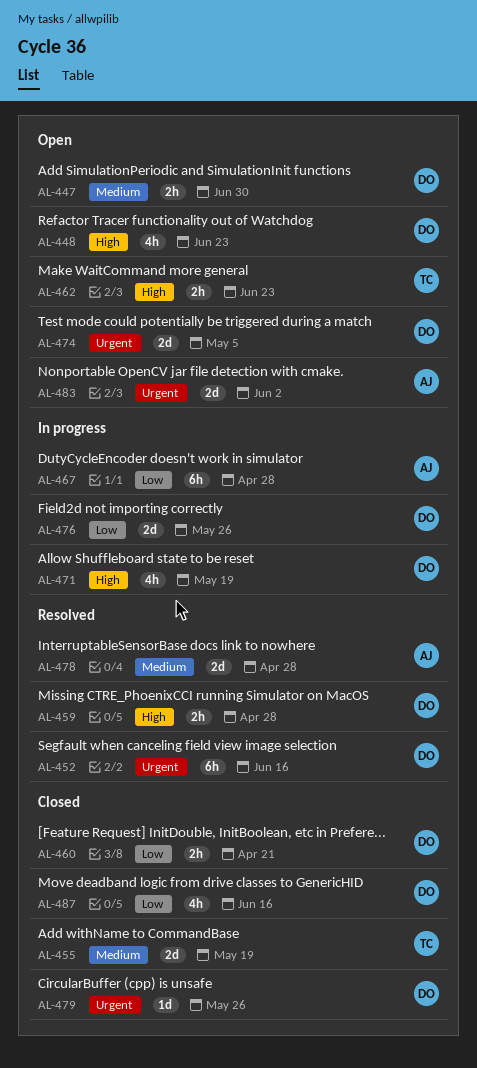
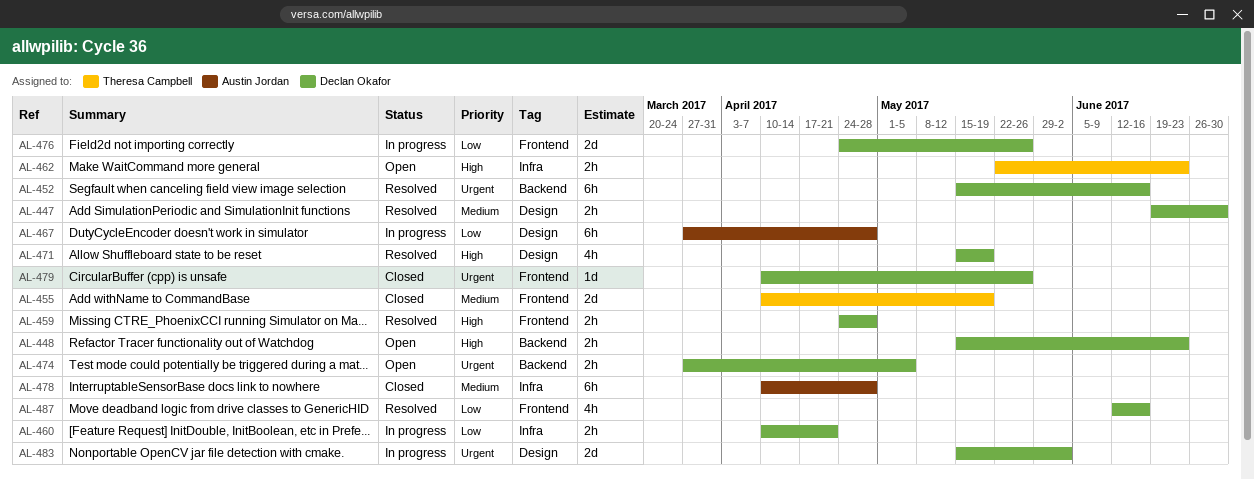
AL-447, status: Open -> Resolved
AL-448, estimate: 4h -> 2h
AL-460, status: Closed -> In progress
AL-471, status: In progress -> Resolved
AL-474, estimate: 2d -> 2h
AL-478, status: Resolved -> Closed
AL-478, estimate: 2d -> 6h
AL-483, status: Open -> In progress
AL-483, owner: Austin Jordan -> Declan Okafor
AL-487, status: Closed -> Resolved

